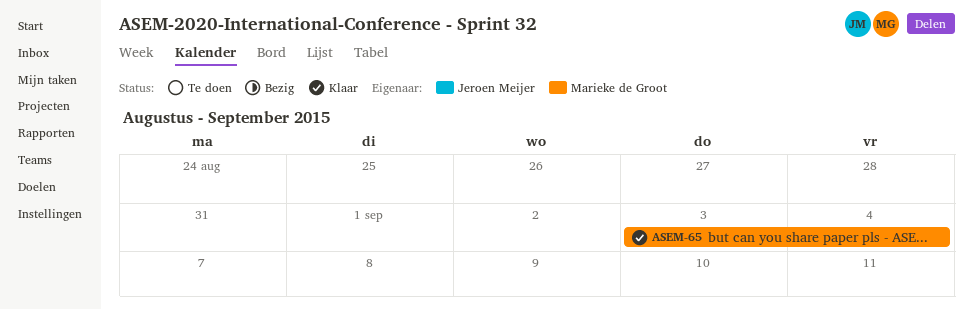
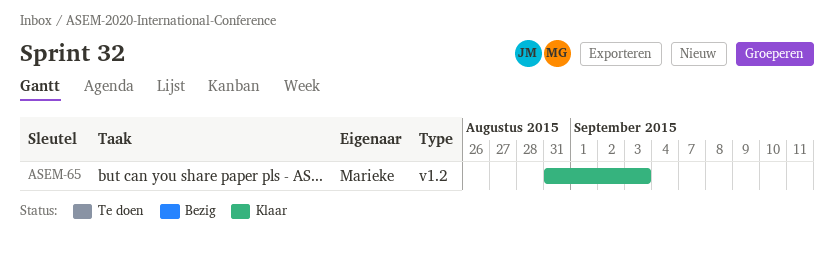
ASEM-65, start: Sep 3 -> Aug 31
ASEM-65, due: Sep 4 -> Sep 3

